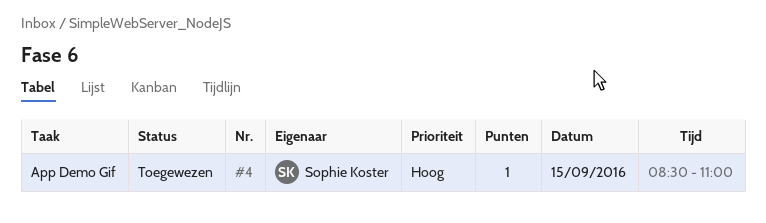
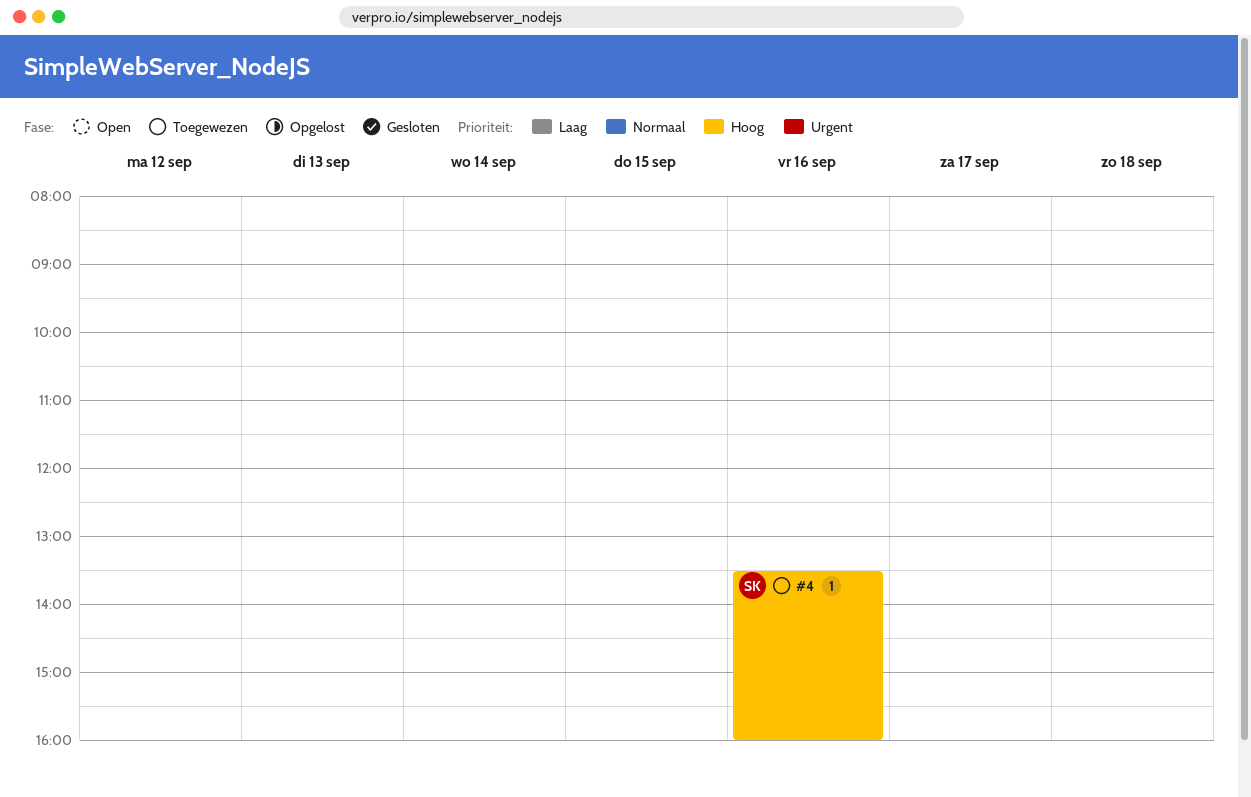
#4, day: Sep 15 -> Sep 16
#4, begins: 08:30 -> 13:30
#4, ends: 11:00 -> 16:00

